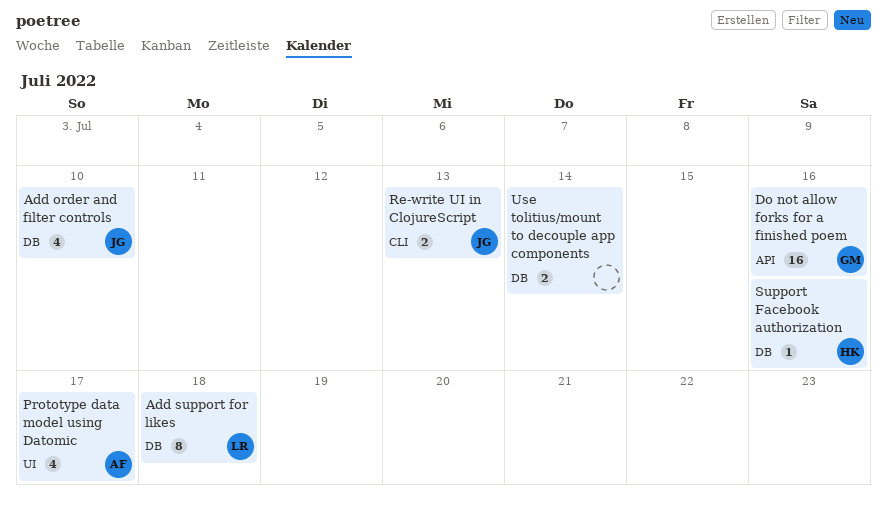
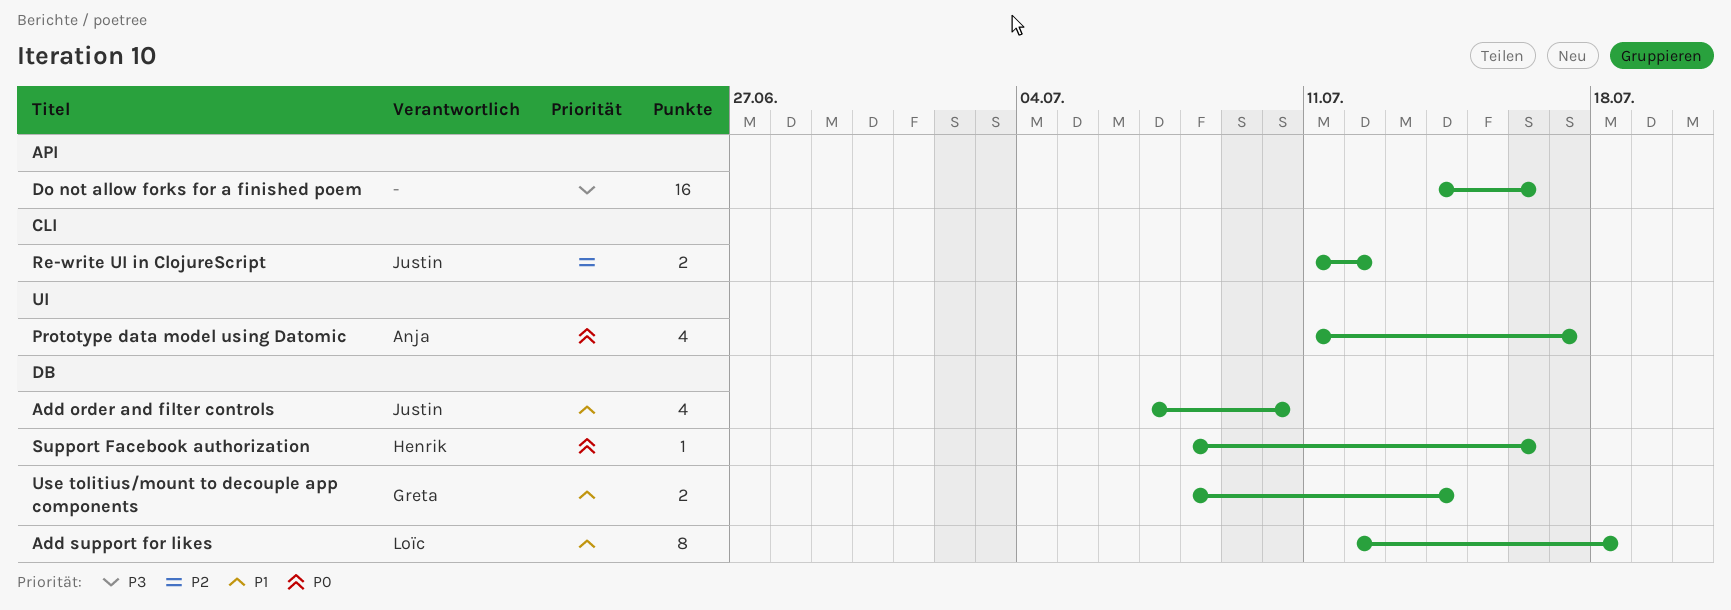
Do not allow forks for a finished poem, owner: Greta -> none
Re-write UI in ClojureScript, due: Jul 13 -> Jul 12
Use tolitius/mount to decouple app components, owner: none -> Greta

